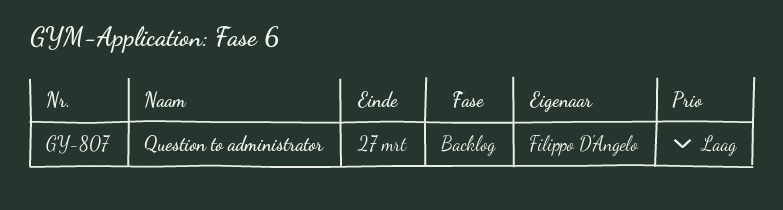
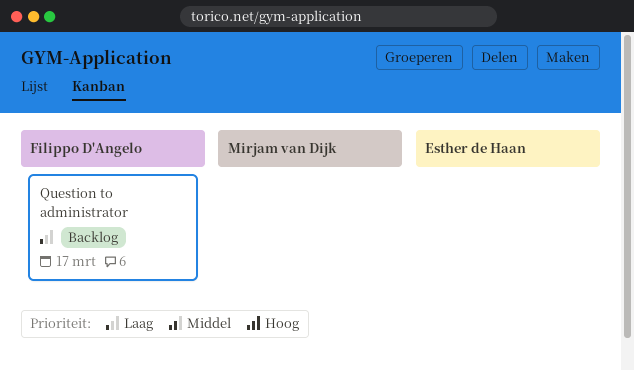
Question to administrator, due: Mar 27 -> Mar 17

